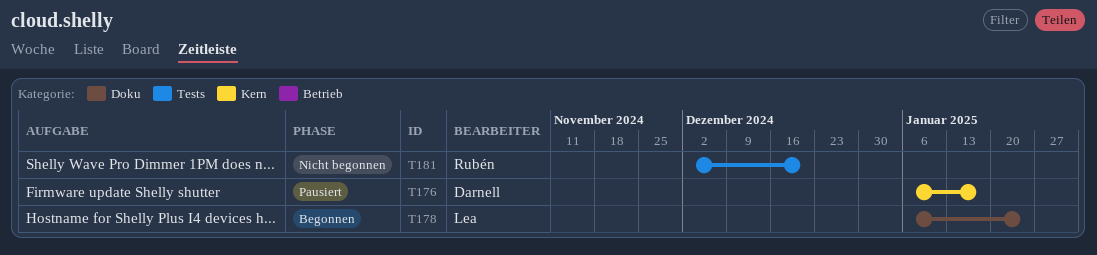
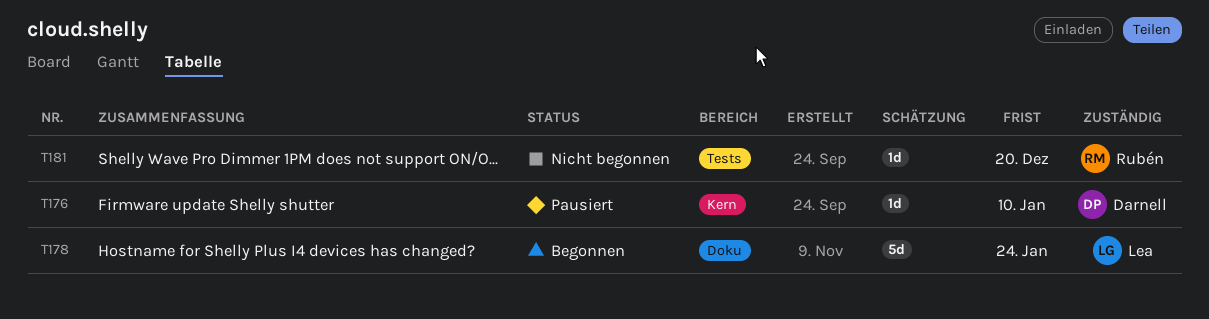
T176, due: Jan 17 -> Jan 10

